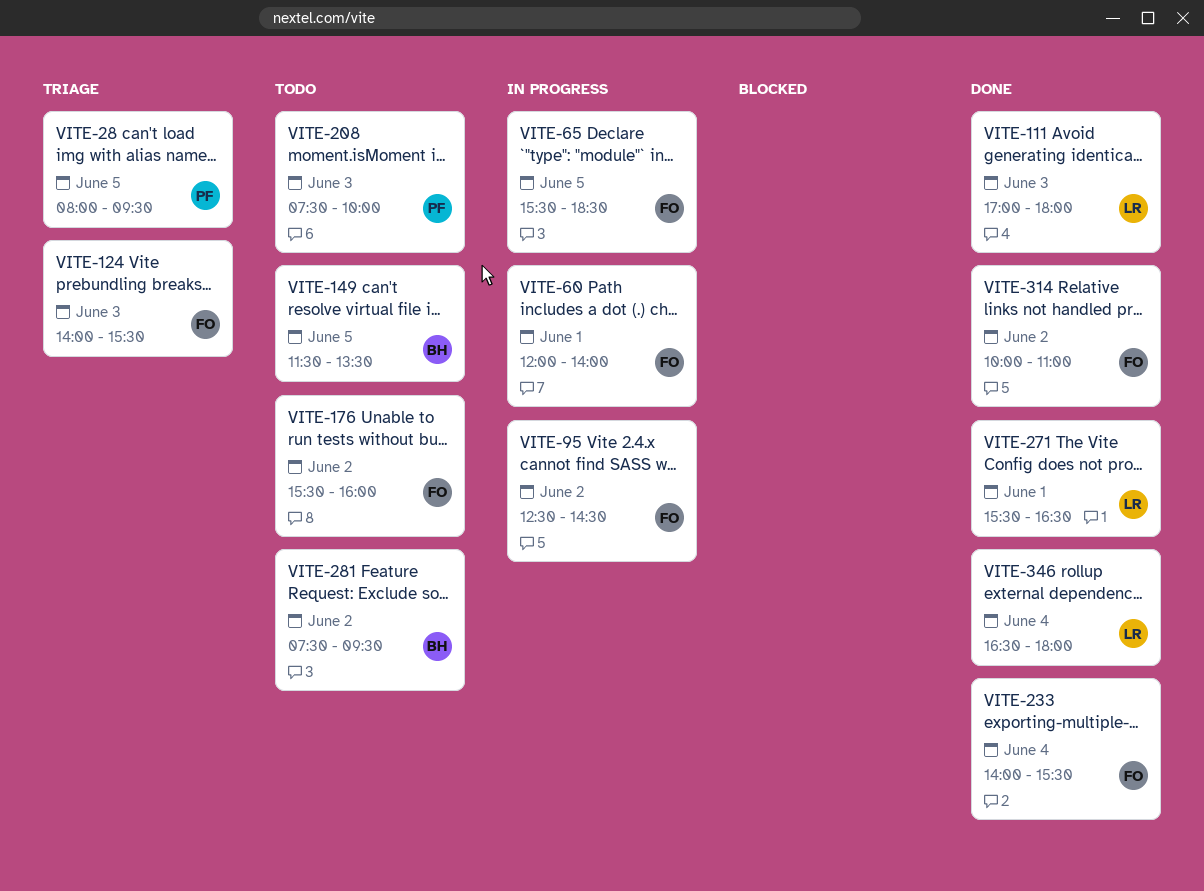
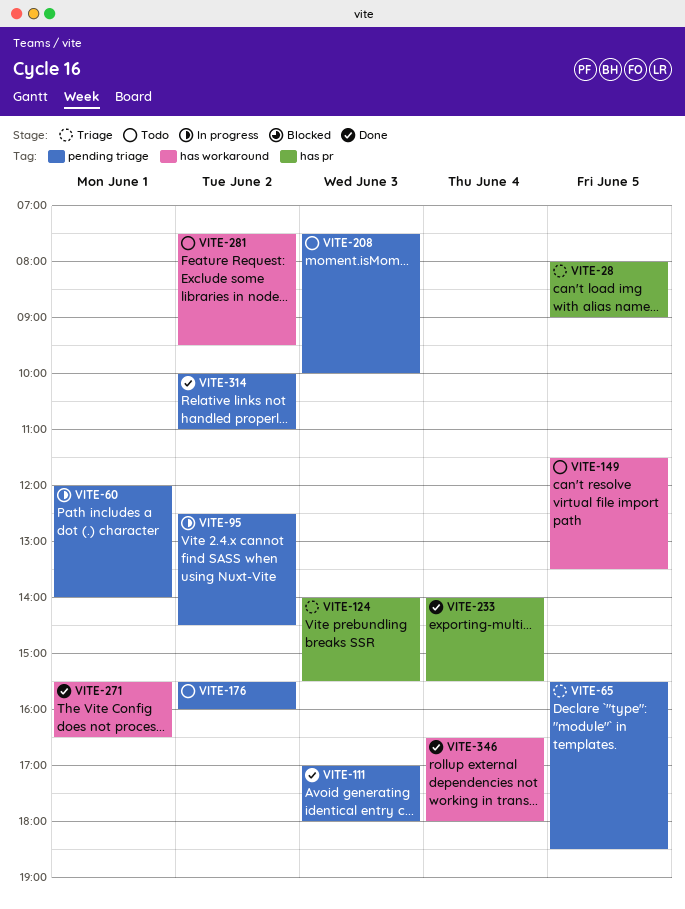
VITE-28, ends: 09:30 -> 09:00
VITE-65, status: In progress -> Triage

